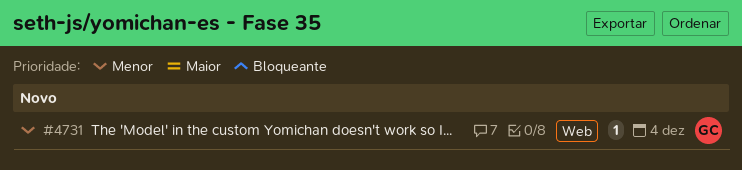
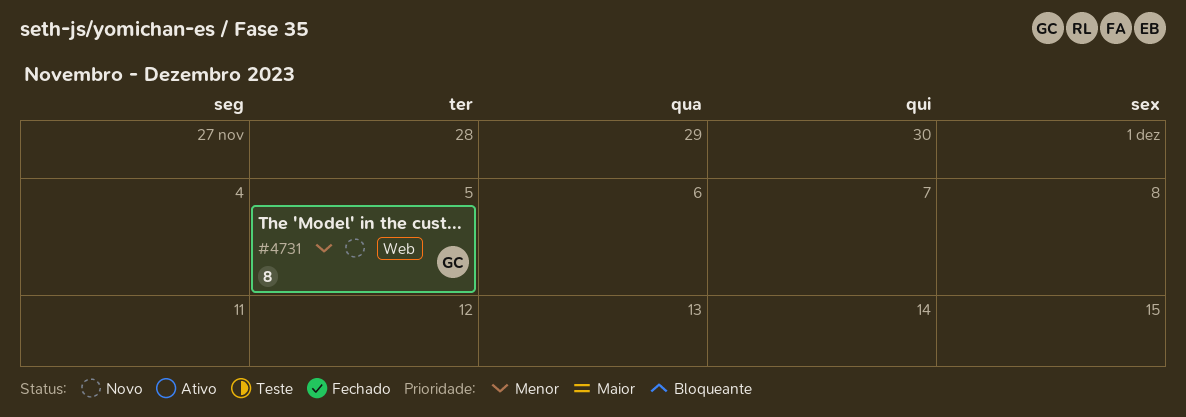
#4731, estimate: 1 -> 8
#4731, due: Dec 4 -> Dec 5

